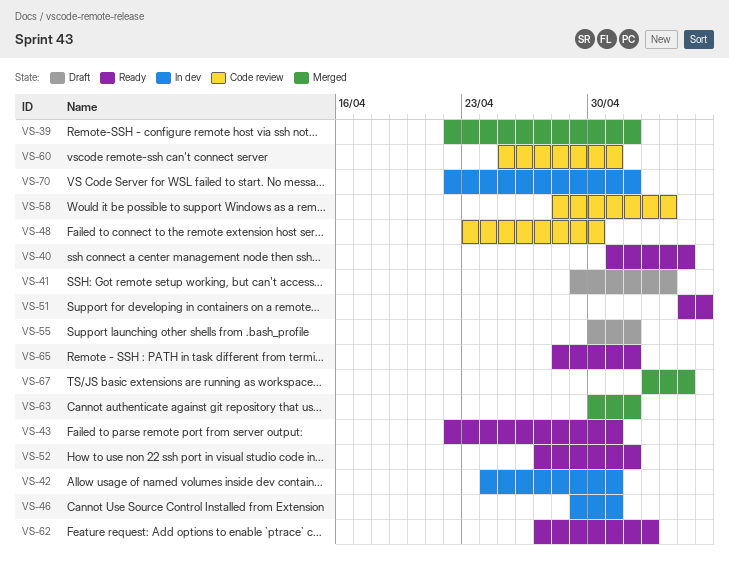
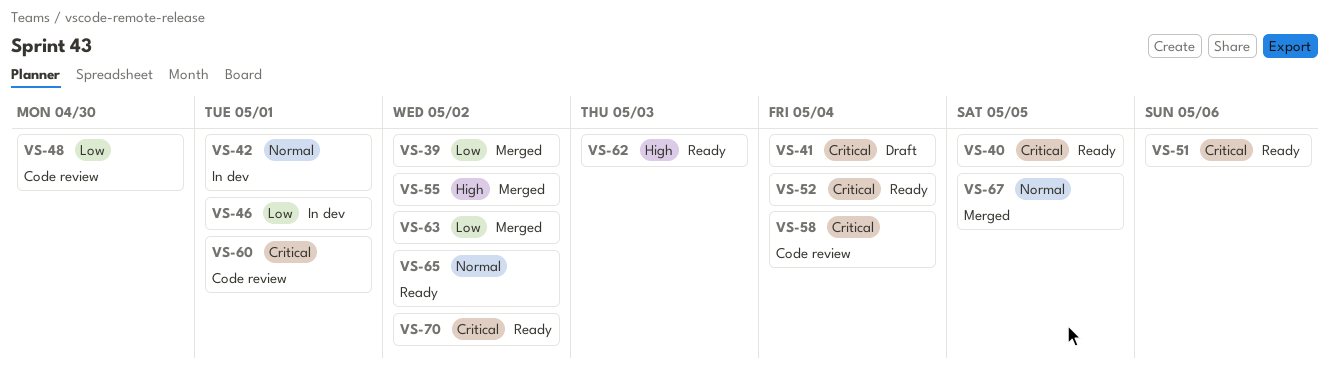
VS-43: present -> none
VS-52, due: May 2 -> May 4
VS-55, status: Draft -> Merged
VS-70, status: In dev -> Ready

